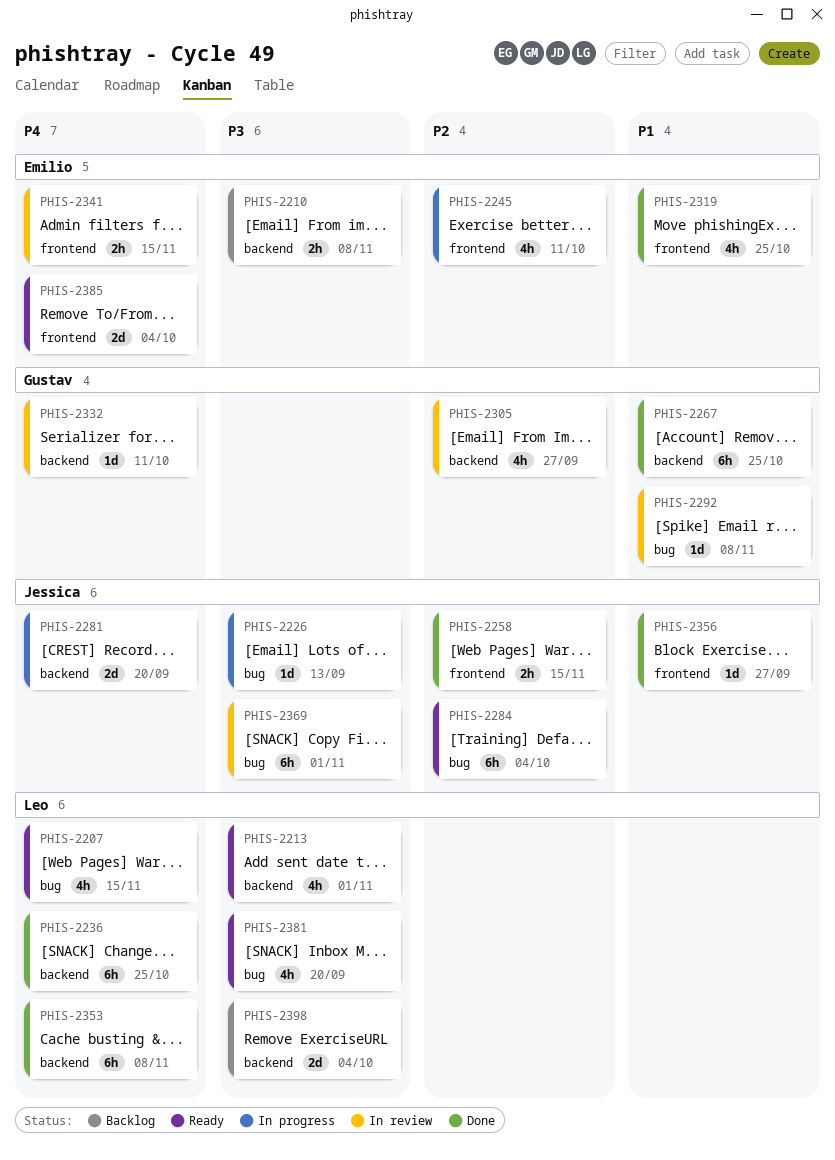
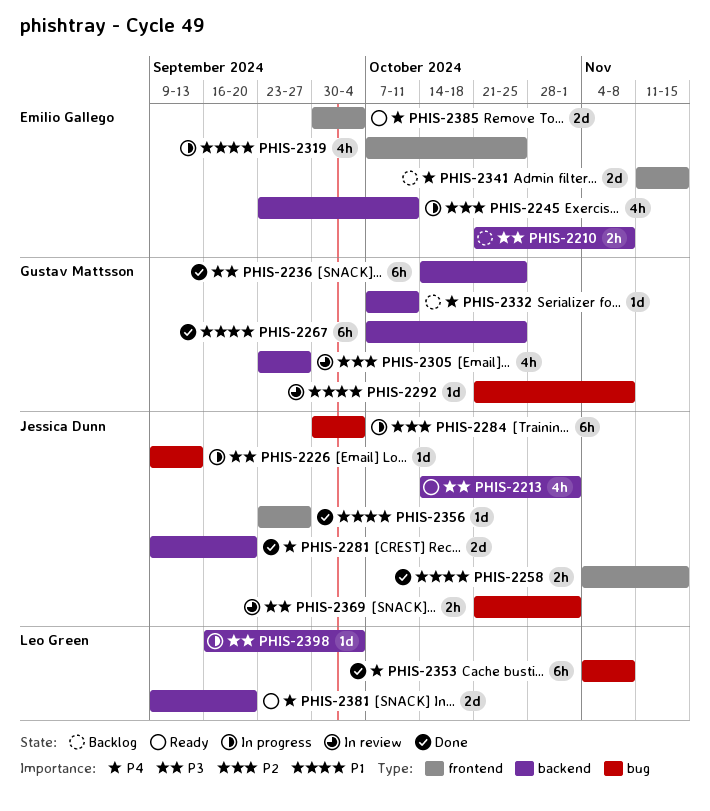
PHIS-2207: present -> none
PHIS-2213, owner: Leo Green -> Jessica Dunn
PHIS-2236, owner: Leo Green -> Gustav Mattsson
PHIS-2236, priority: P4 -> P3
PHIS-2245, label: frontend -> backend
PHIS-2258, priority: P2 -> P1
PHIS-2281, status: In progress -> Done
PHIS-2284, status: Ready -> In progress
PHIS-2319, status: Done -> In progress
PHIS-2332, status: In review -> Backlog
PHIS-2341, status: In review -> Backlog
PHIS-2341, estimate: 2h -> 2d
PHIS-2353, label: backend -> bug
PHIS-2369, estimate: 6h -> 2h
PHIS-2381, priority: P3 -> P4
PHIS-2381, label: bug -> backend
PHIS-2381, estimate: 4h -> 2d
PHIS-2398, status: Backlog -> In progress
PHIS-2398, estimate: 2d -> 1d

